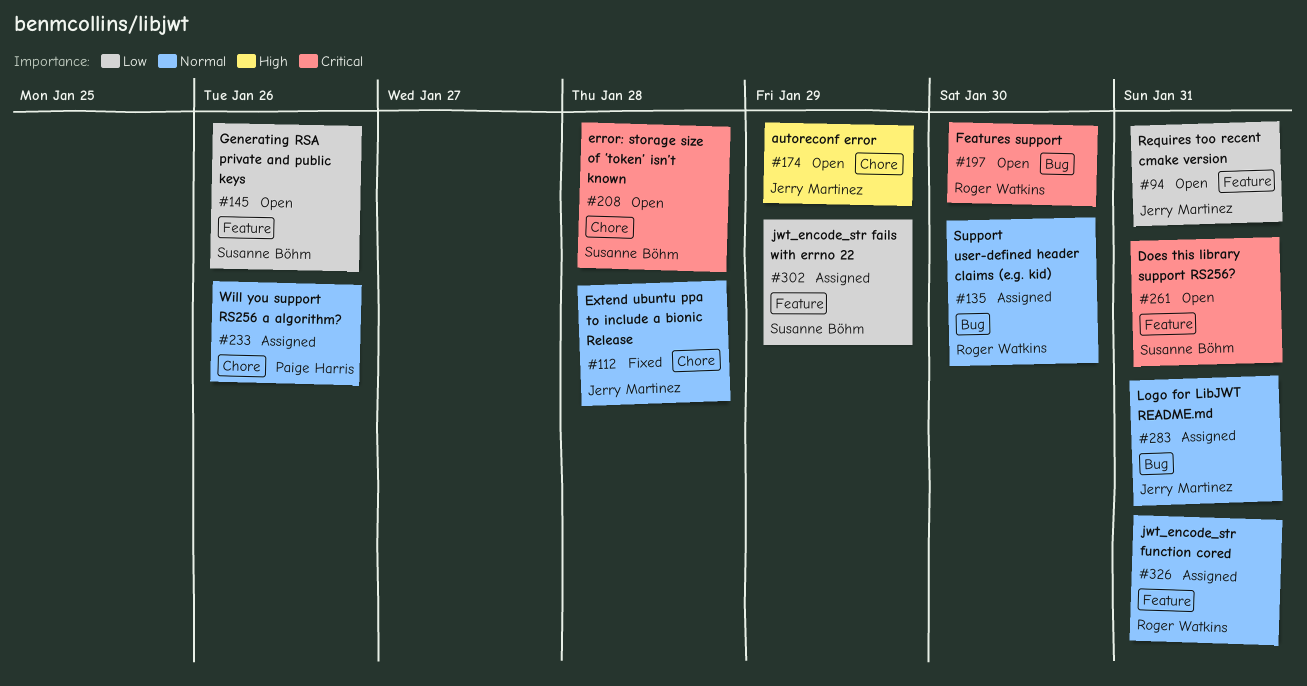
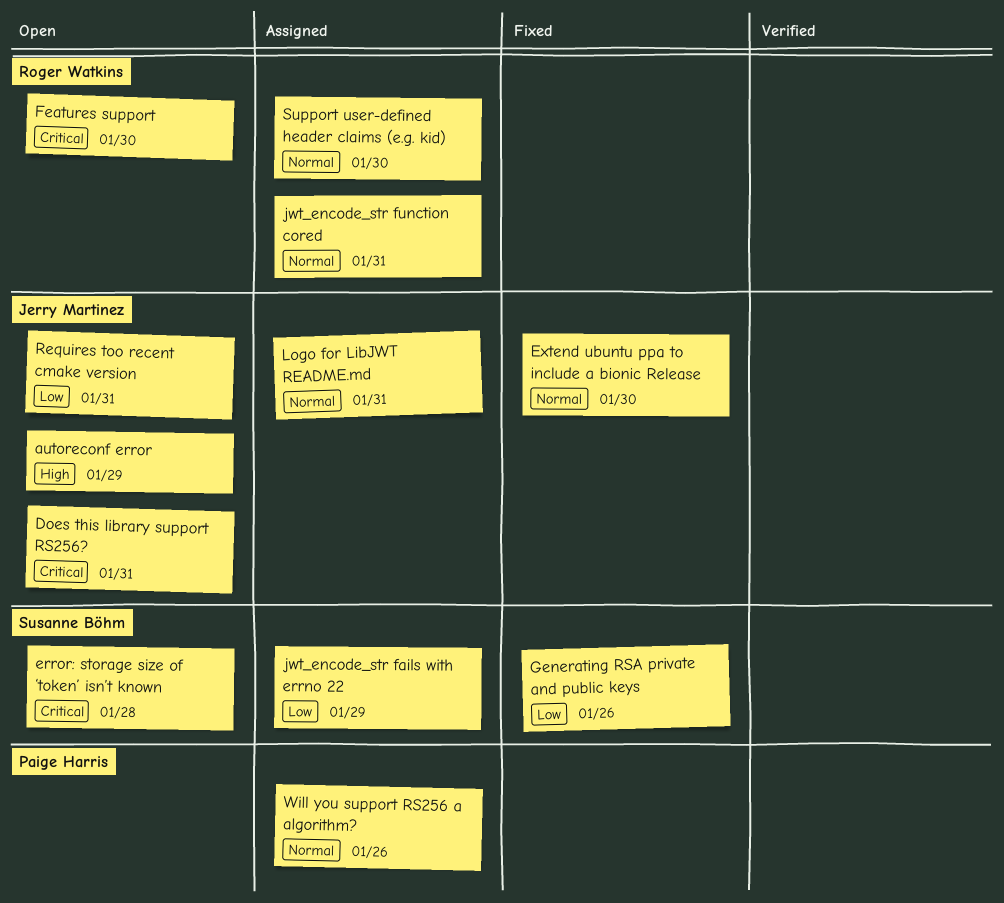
Does this library support RS256?, owner: Susanne Böhm -> Jerry Martinez
Extend ubuntu ppa to include a bionic Release, due: Jan 28 -> Jan 30
Generating RSA private and public keys, status: Open -> Fixed

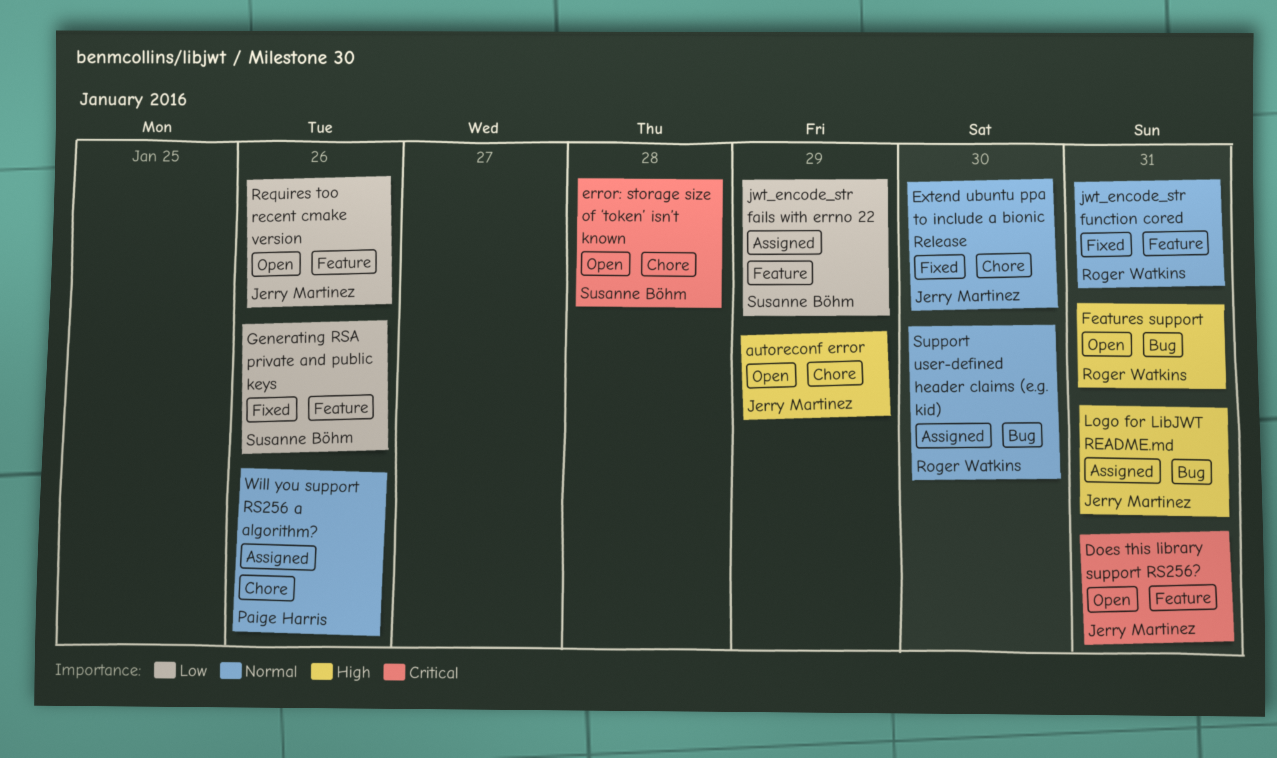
Features support, priority: Critical -> High
Features support, due: Jan 30 -> Jan 31
jwt_encode_str function cored, status: Assigned -> Fixed
Logo for LibJWT README.md, priority: Normal -> High
Requires too recent cmake version, due: Jan 31 -> Jan 26

